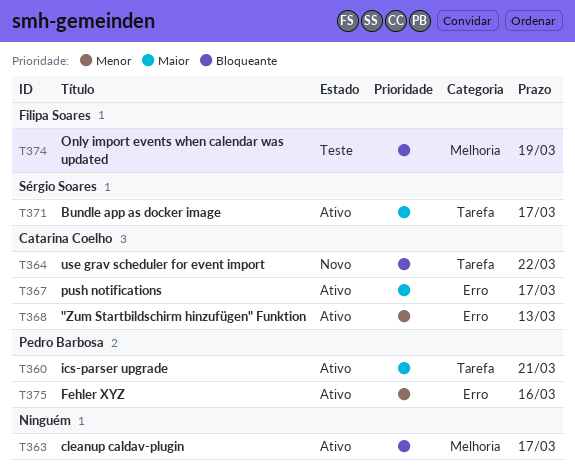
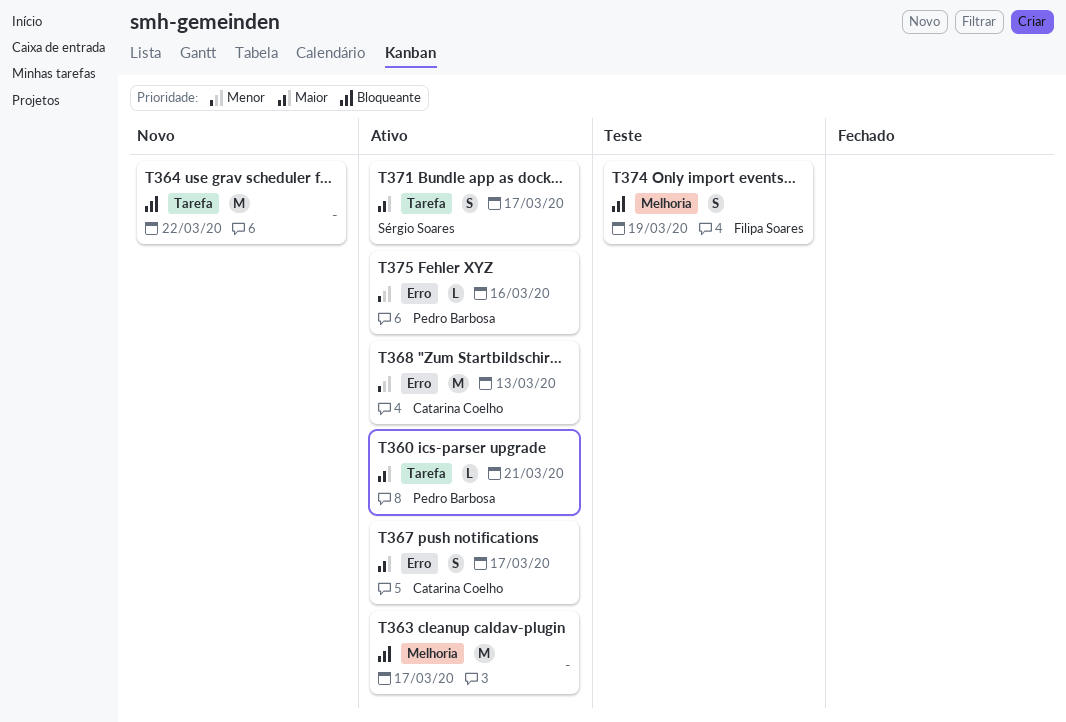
T364, owner: Catarina Coelho -> none

